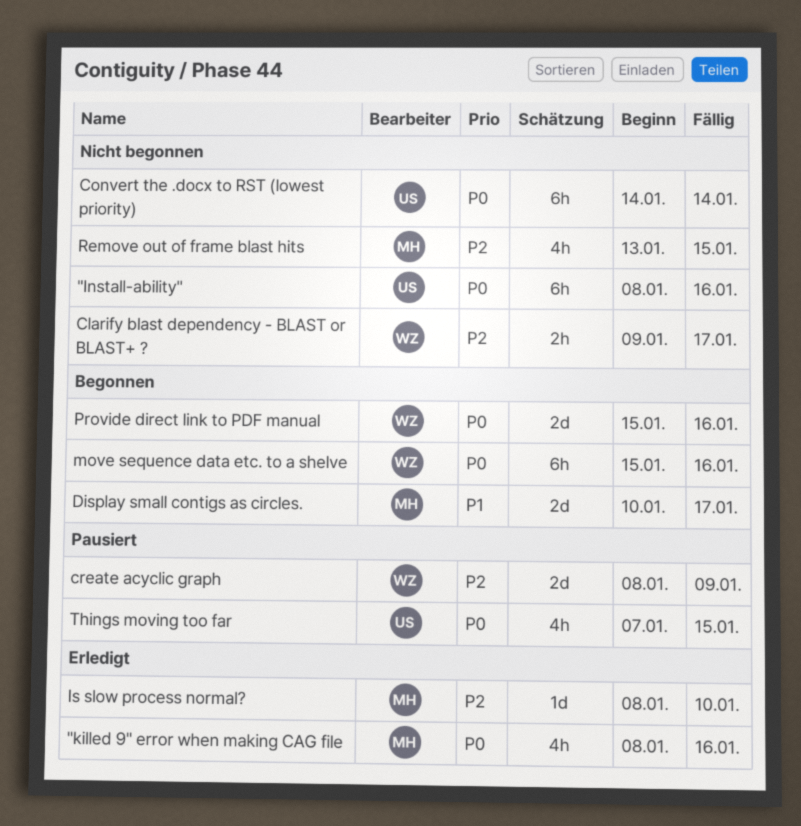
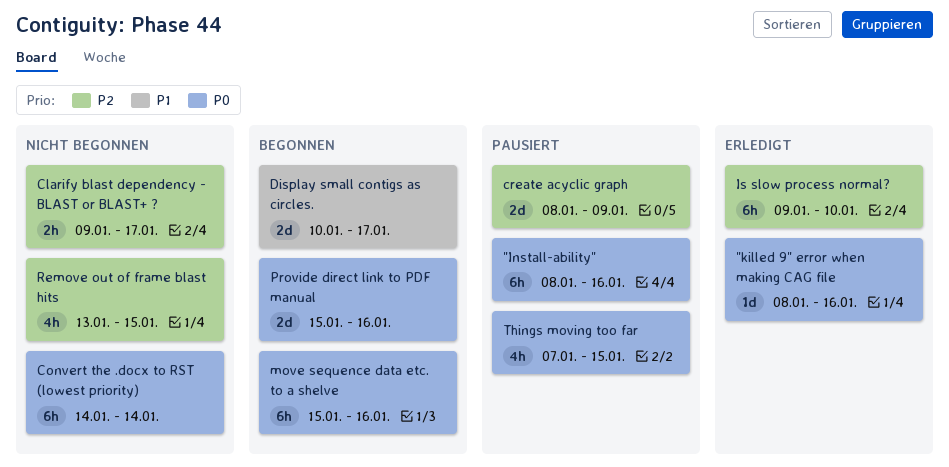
"Install-ability", status: Nicht begonnen -> Pausiert
"killed 9" error when making CAG file, estimate: 4h -> 1d
Is slow process normal?, estimate: 1d -> 6h
Is slow process normal?, start: Jan 8 -> Jan 9

